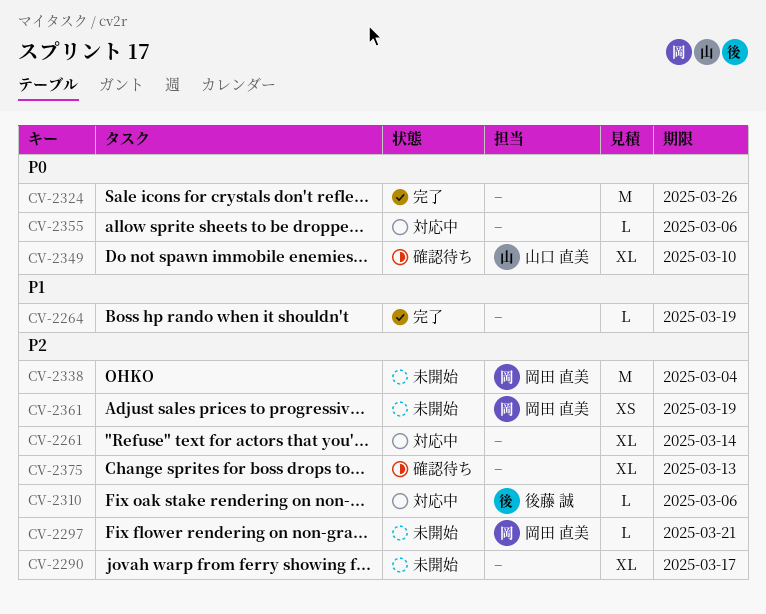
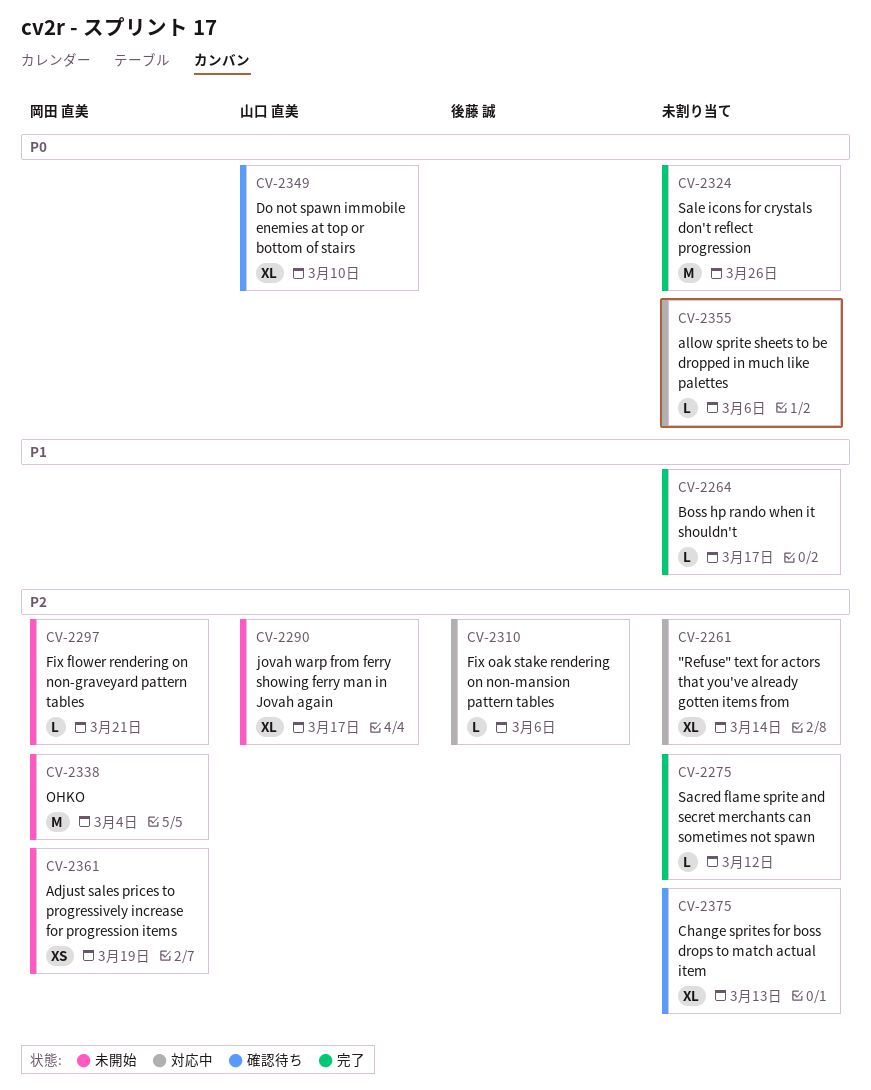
CV-2264, due: Mar 19 -> Mar 17
CV-2275: none -> present
CV-2290, owner: none -> 山口 直美

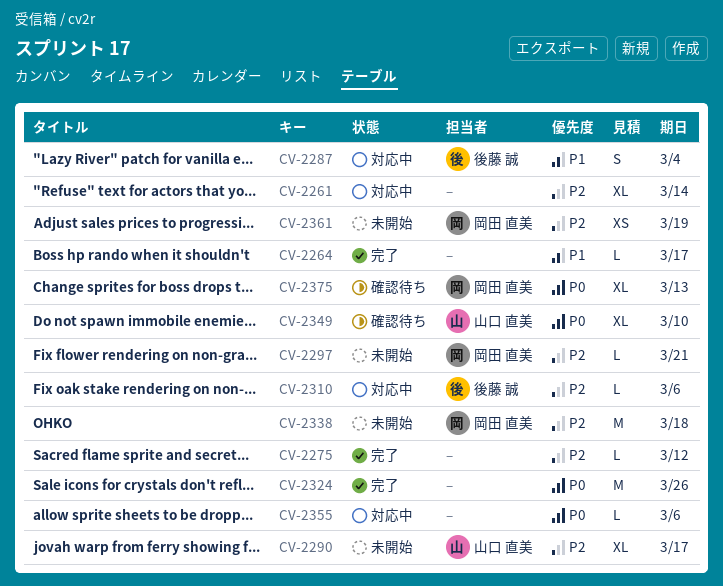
CV-2287: none -> present
CV-2338, due: Mar 4 -> Mar 18
CV-2375, owner: none -> 岡田 直美
CV-2375, priority: P2 -> P0

